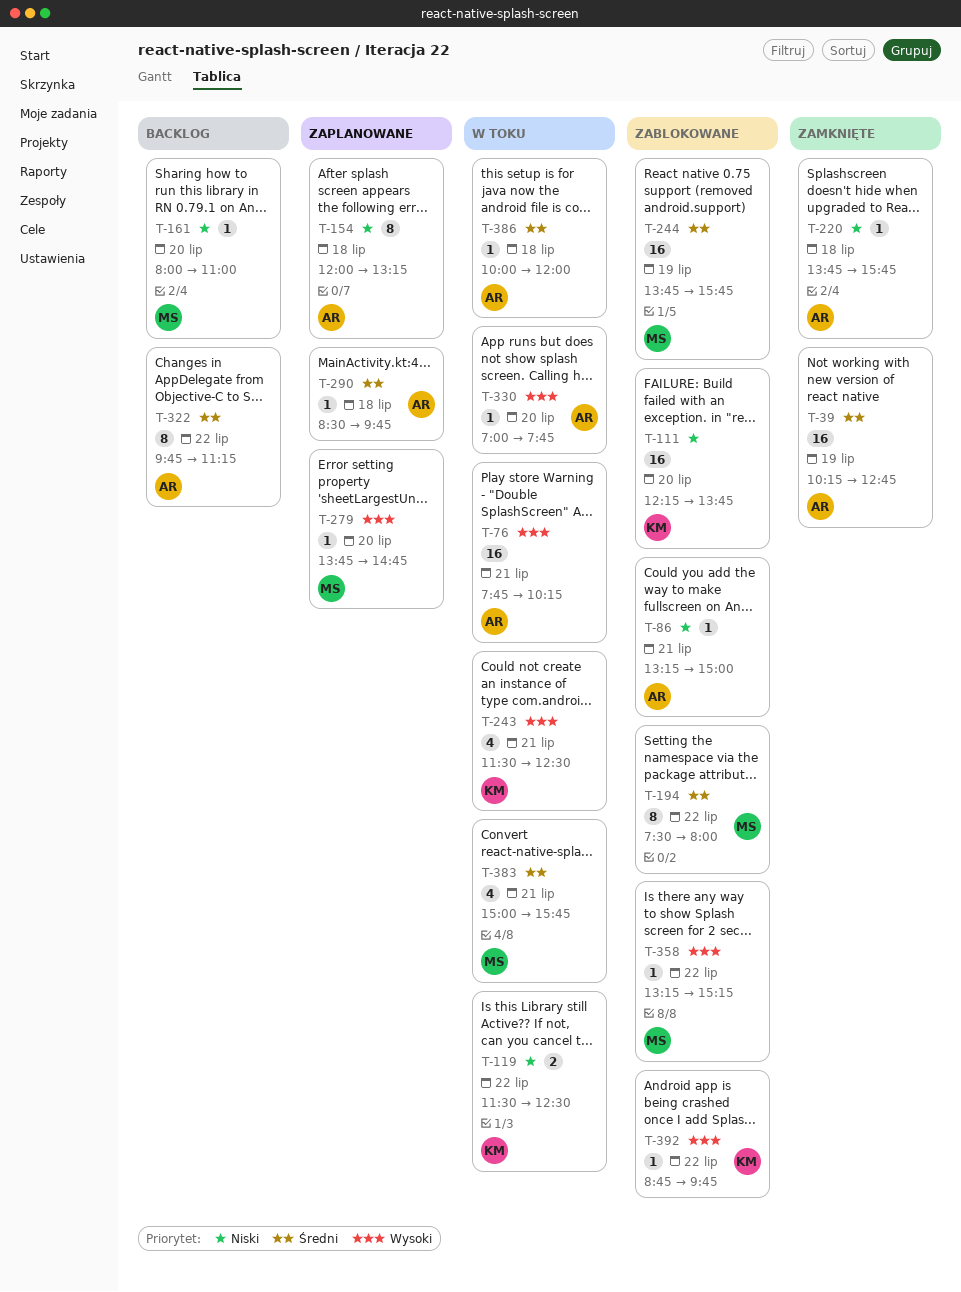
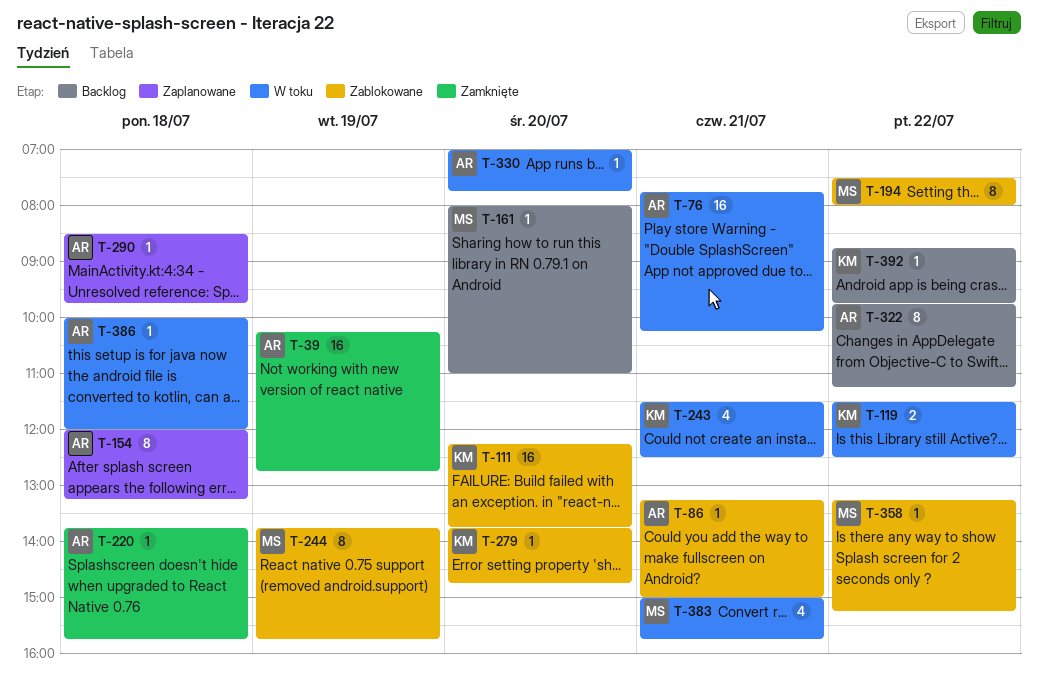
T-244, estimate: 16 -> 8
T-279, status: Zaplanowane -> Zablokowane
T-279, owner: MS -> KM
T-392, status: Zablokowane -> Backlog

